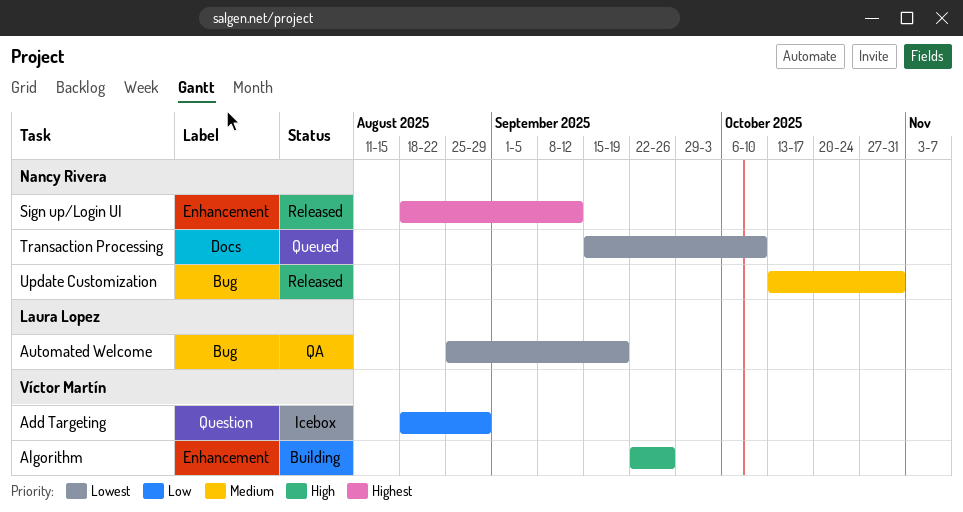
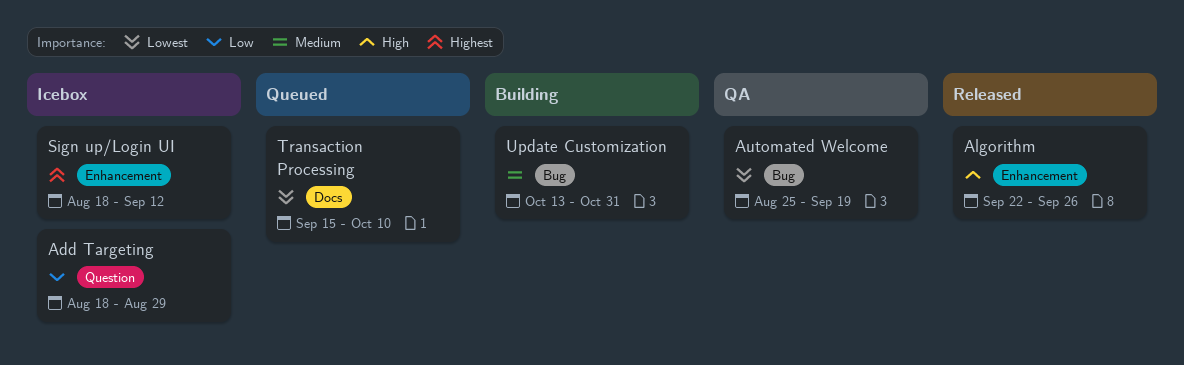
Algorithm, status: Building -> Released
Sign up/Login UI, status: Released -> Icebox
Update Customization, status: Released -> Building

